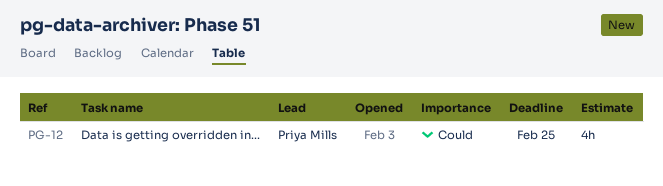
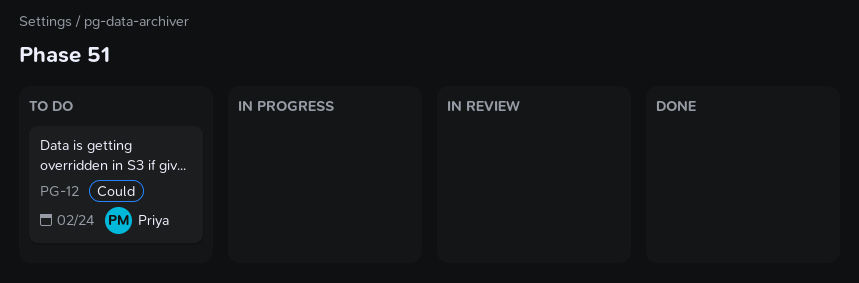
PG-12, due: Feb 25 -> Feb 24

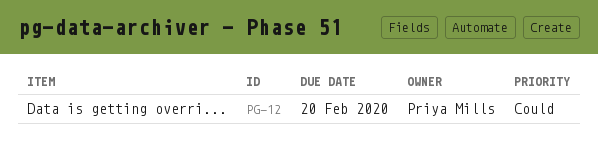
PG-12, due: Feb 24 -> Feb 20

